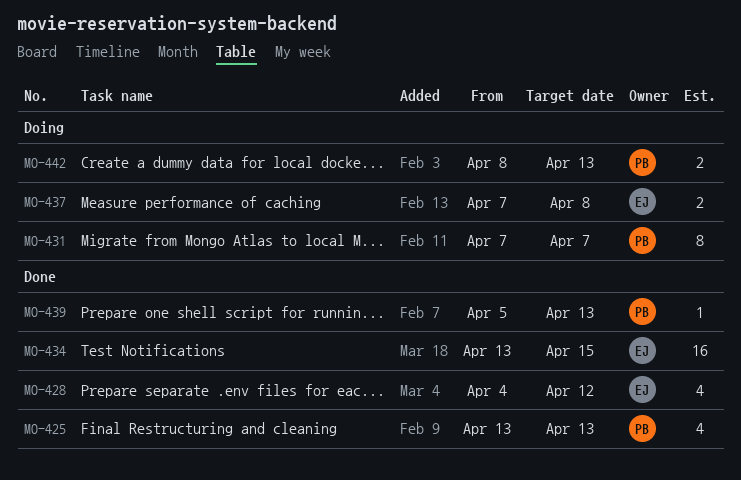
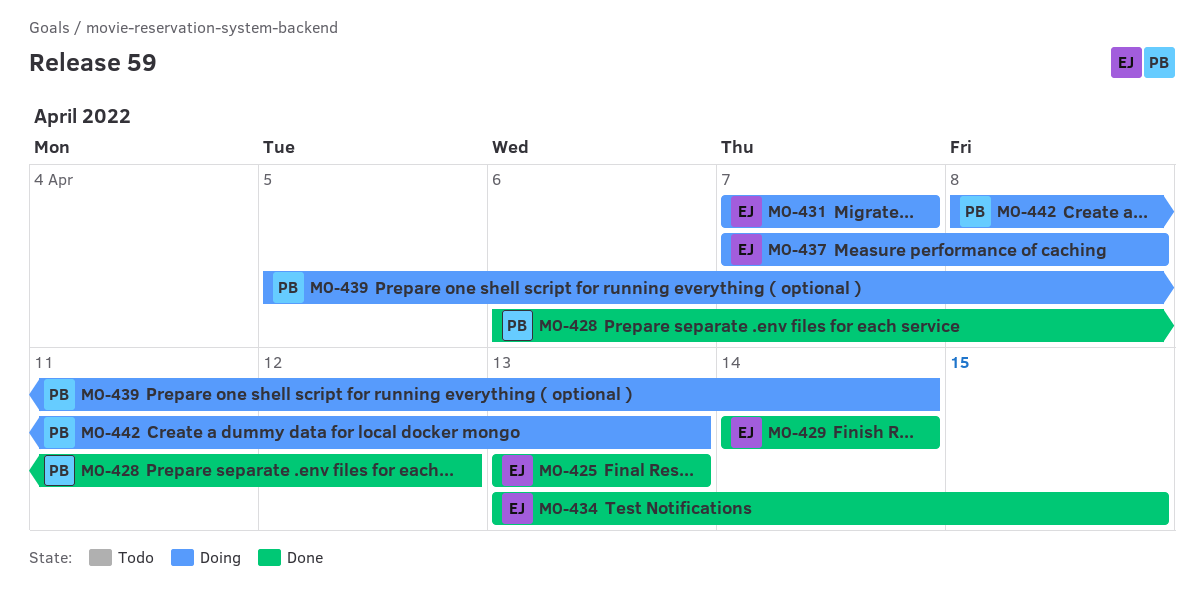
MO-425, owner: PB -> EJ
MO-428, owner: EJ -> PB
MO-428, start: Apr 4 -> Apr 6
MO-429: none -> present
MO-431, owner: PB -> EJ
MO-439, status: Done -> Doing
MO-439, due: Apr 13 -> Apr 14

